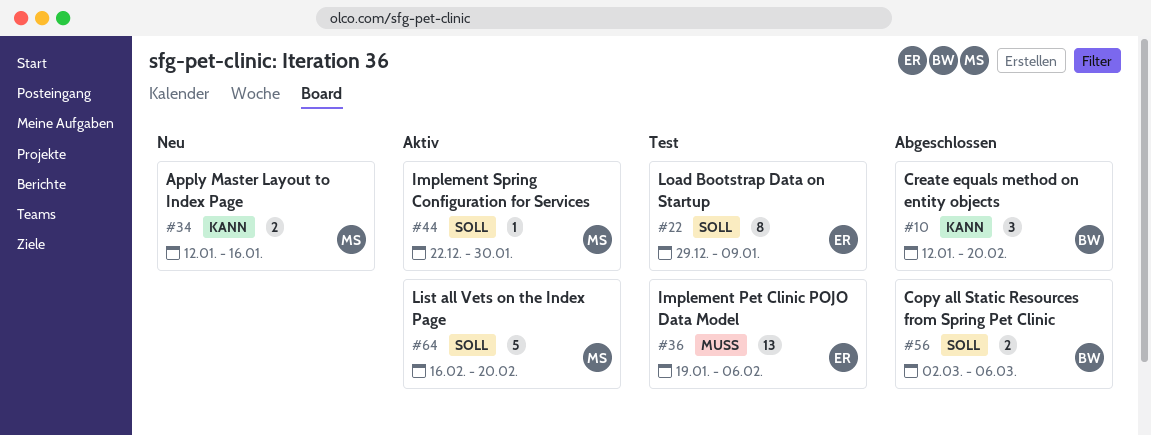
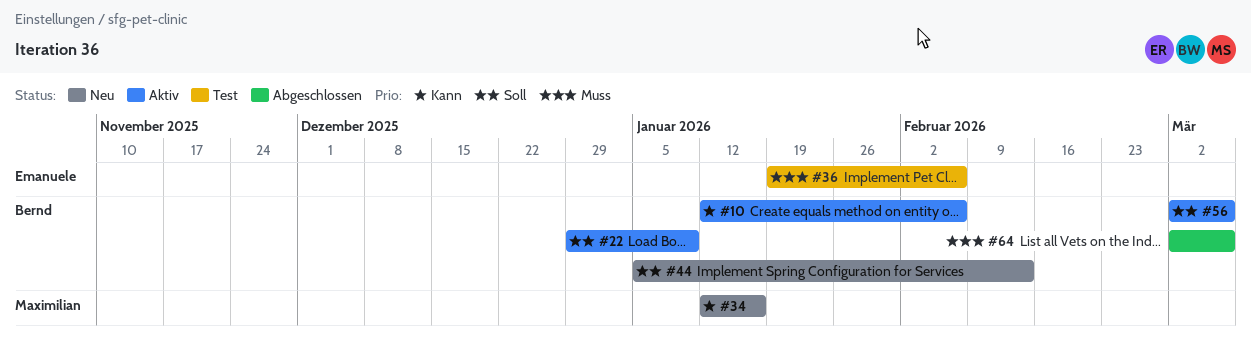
#10, status: Abgeschlossen -> Aktiv
#10, due: Feb 20 -> Feb 6
#22, status: Test -> Aktiv
#22, owner: Emanuele -> Bernd
#44, status: Aktiv -> Neu
#44, owner: Maximilian -> Bernd
#44, start: Dec 22 -> Jan 5
#44, due: Jan 30 -> Feb 13
#56, status: Abgeschlossen -> Aktiv
#64, status: Aktiv -> Abgeschlossen
#64, owner: Maximilian -> Bernd
#64, priority: Soll -> Muss
#64, start: Feb 16 -> Mar 2
#64, due: Feb 20 -> Mar 6

